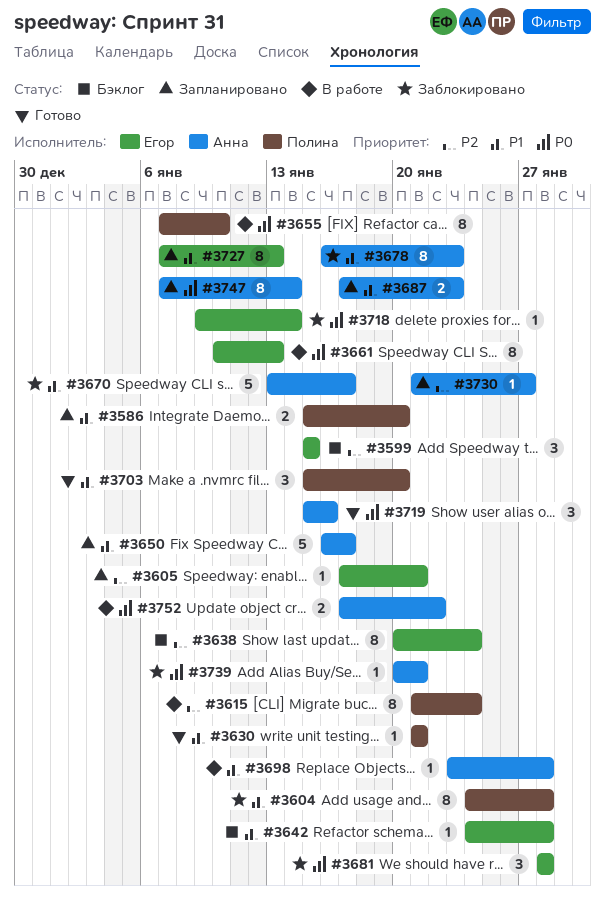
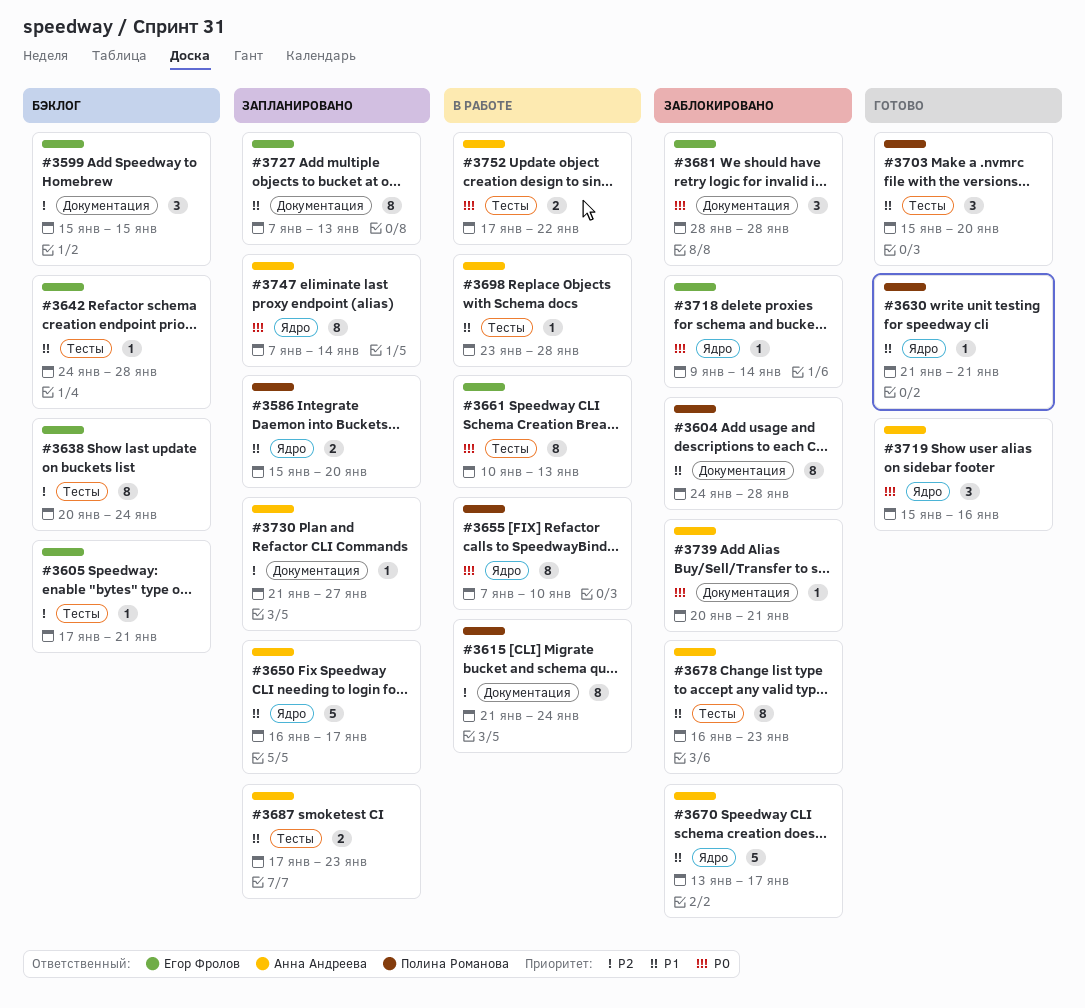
#3605, status: Запланировано -> Бэклог

